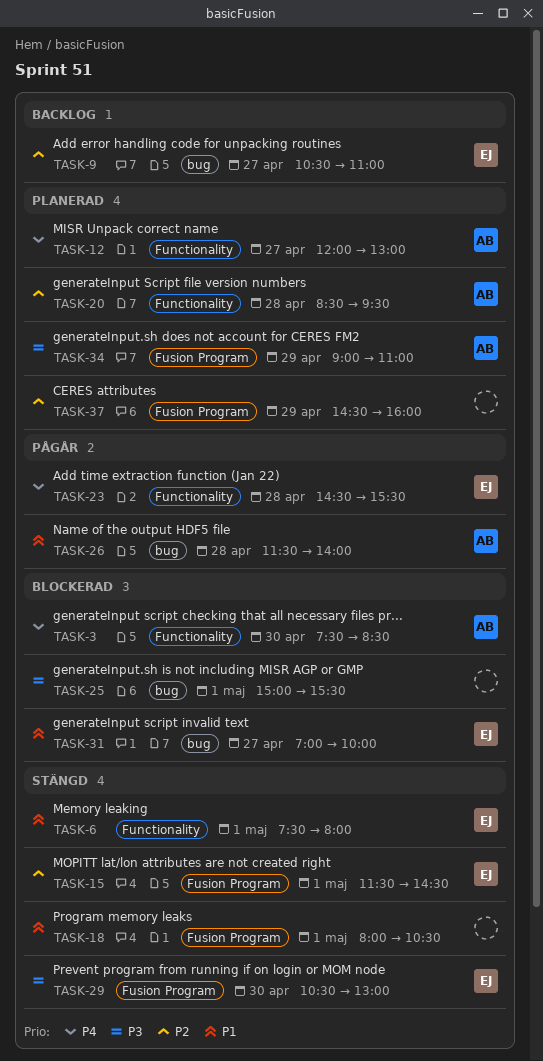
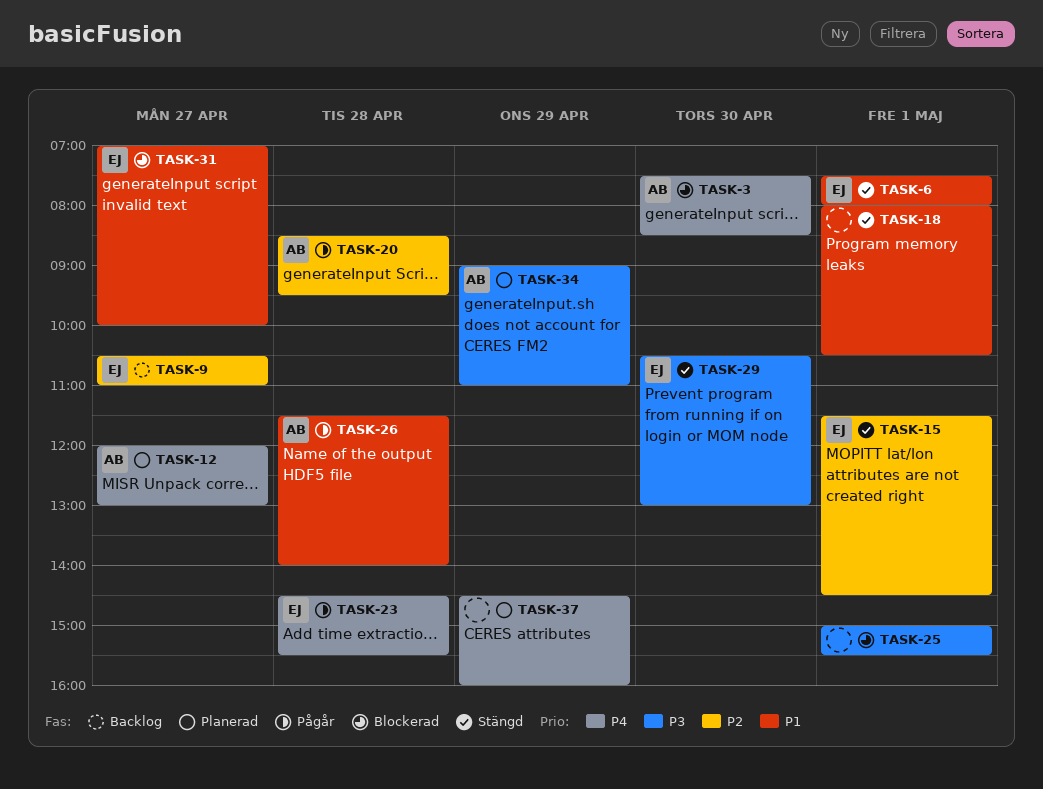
TASK-20, status: Planerad -> Pågår
TASK-37, priority: P2 -> P4

